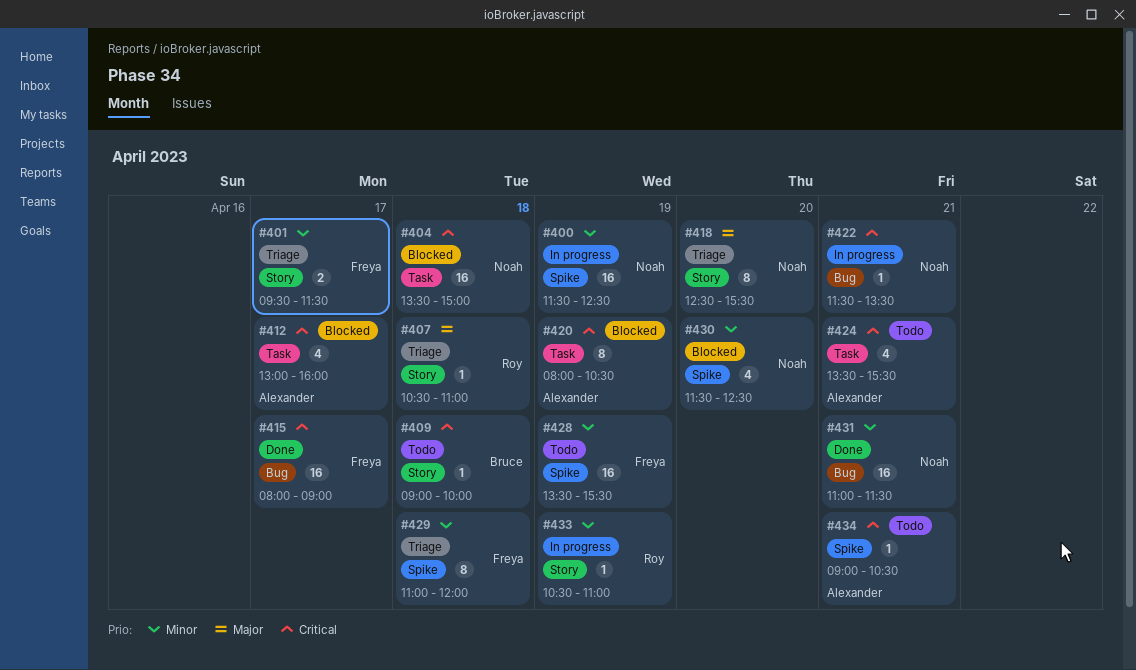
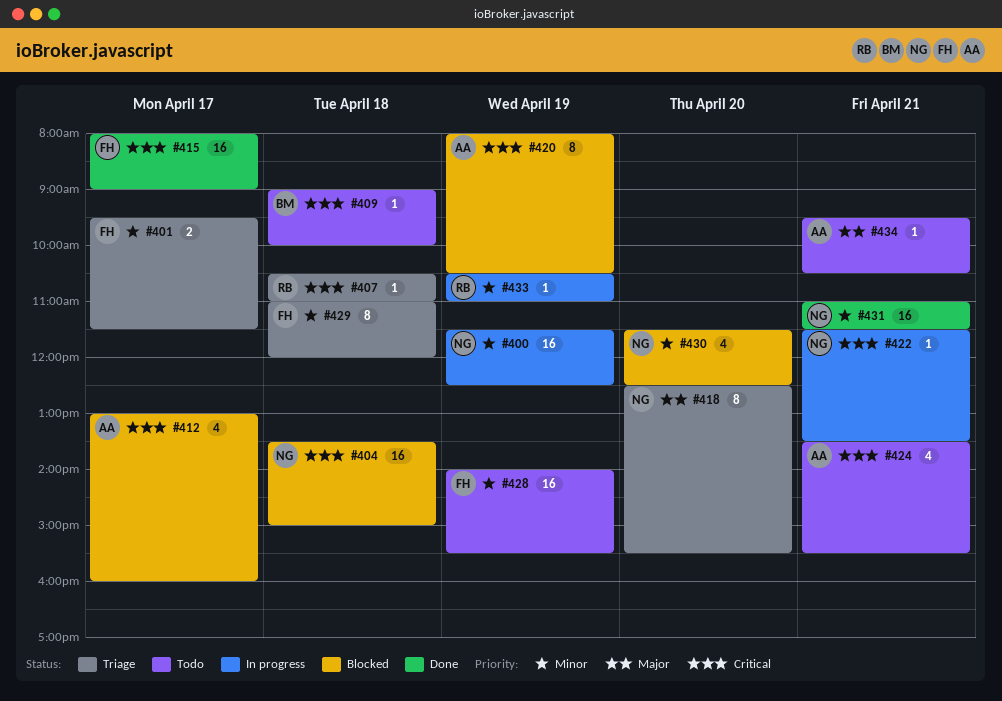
#407, priority: Major -> Critical
#428, begins: 13:30 -> 14:00
#434, priority: Critical -> Major
#434, begins: 09:00 -> 09:30

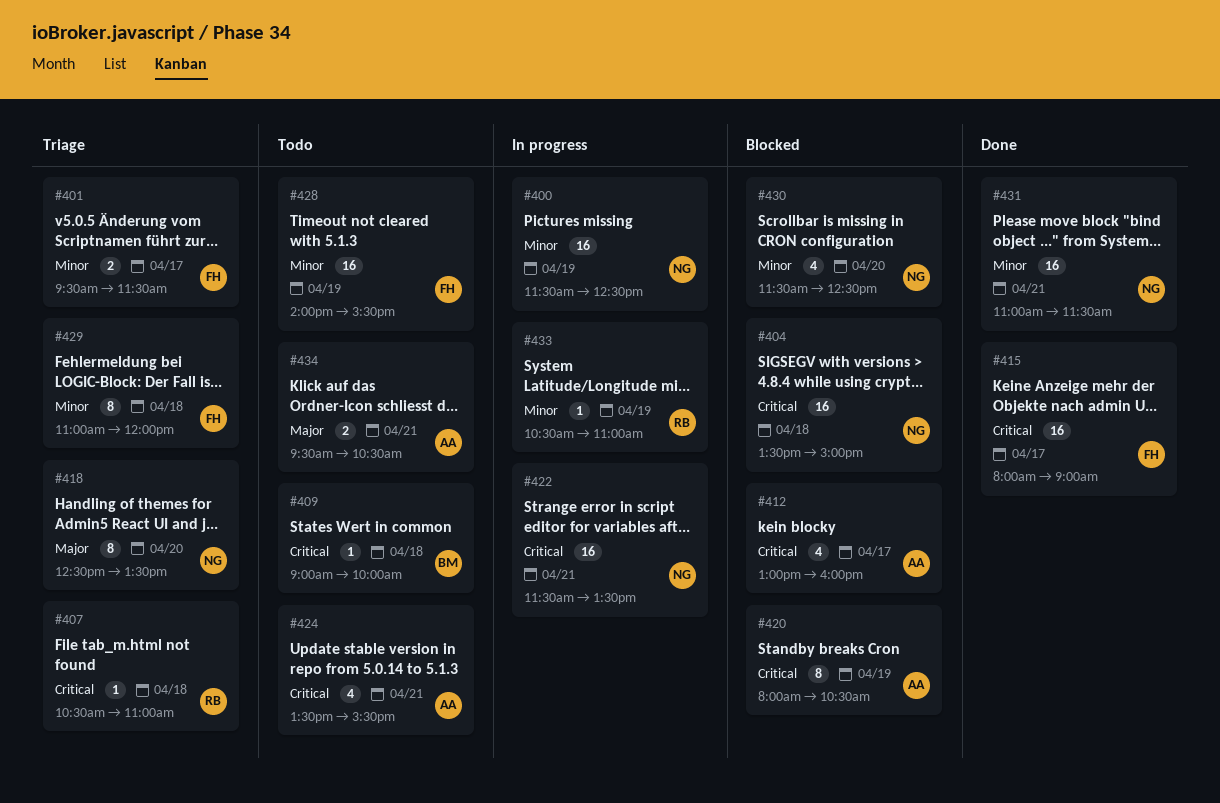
#418, ends: 15:30 -> 13:30
#422, estimate: 1 -> 16
#434, estimate: 1 -> 2

